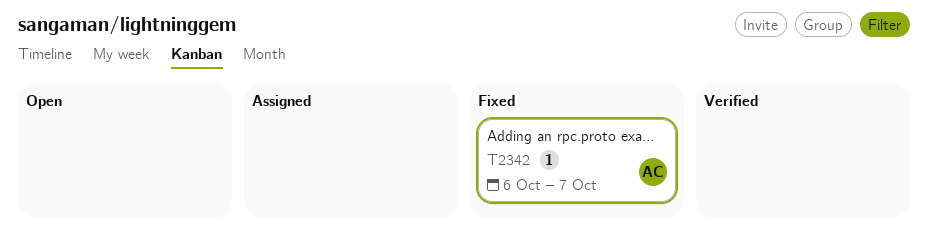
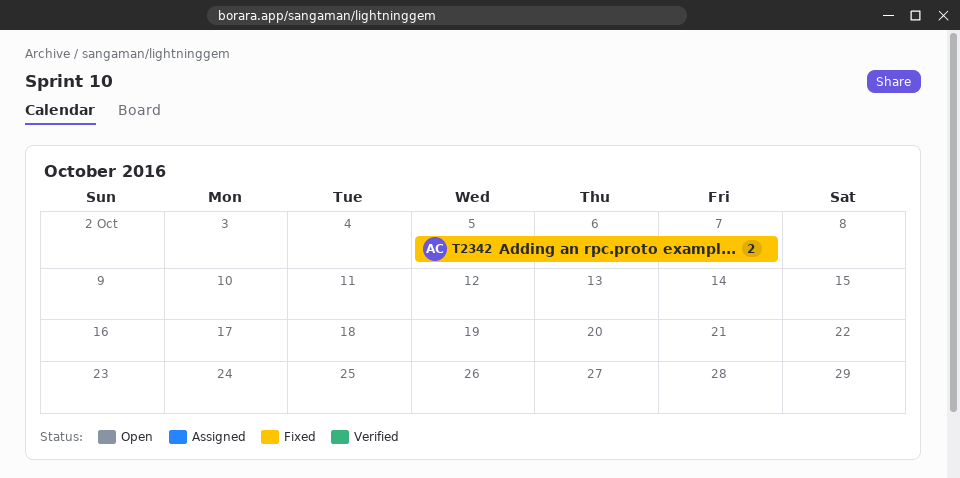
T2342, estimate: 1 -> 2
T2342, start: Oct 6 -> Oct 5

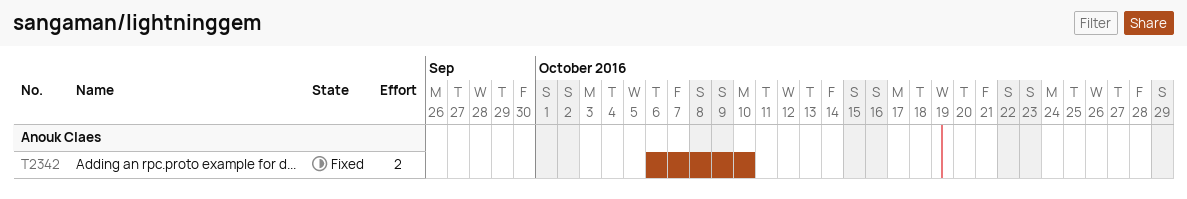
T2342, start: Oct 5 -> Oct 6
T2342, due: Oct 7 -> Oct 10

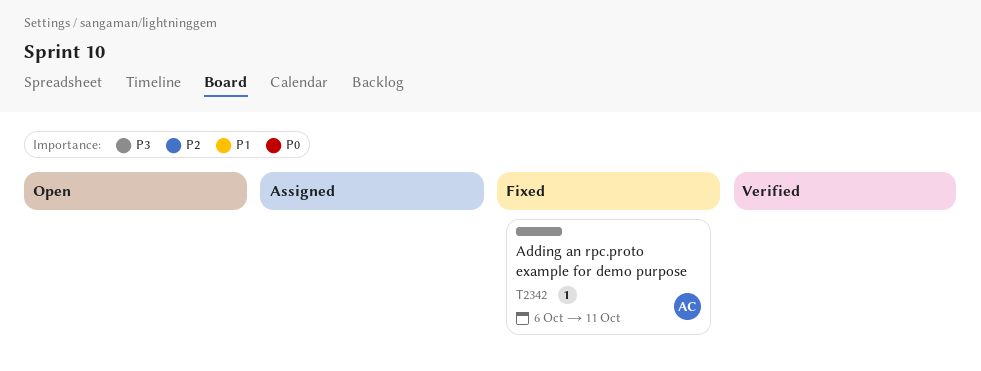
T2342, estimate: 2 -> 1
T2342, due: Oct 10 -> Oct 11

